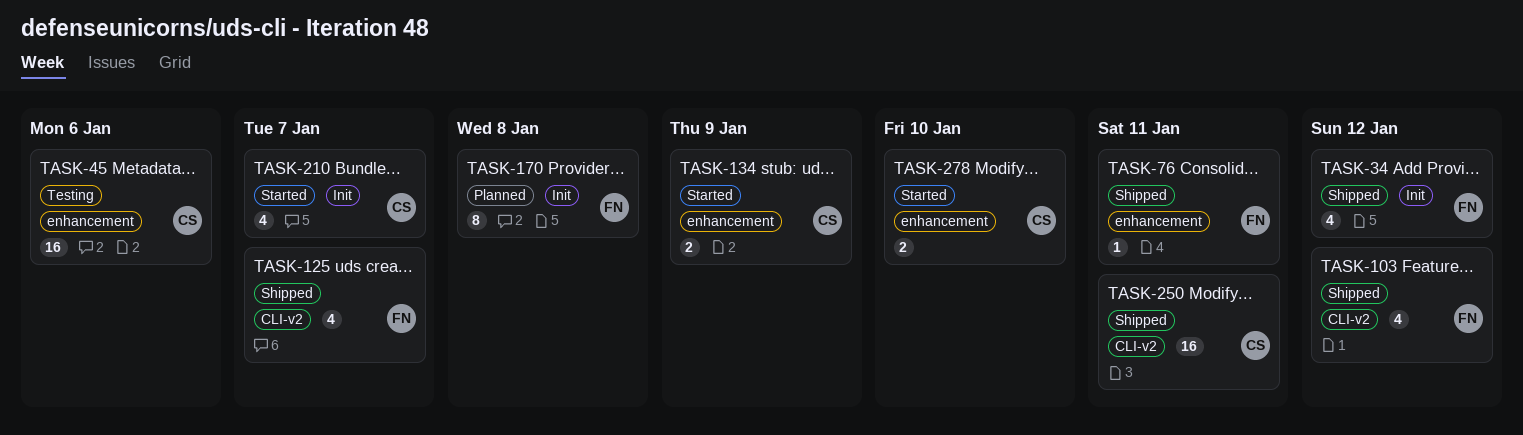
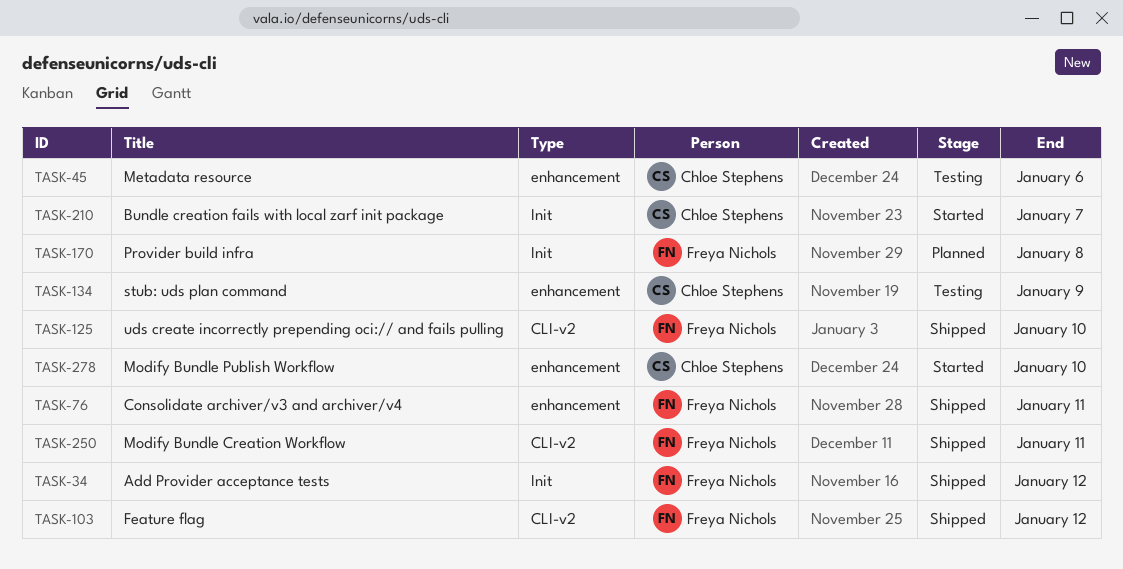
TASK-125, due: Jan 7 -> Jan 10
TASK-134, status: Started -> Testing
TASK-250, owner: Chloe Stephens -> Freya Nichols

